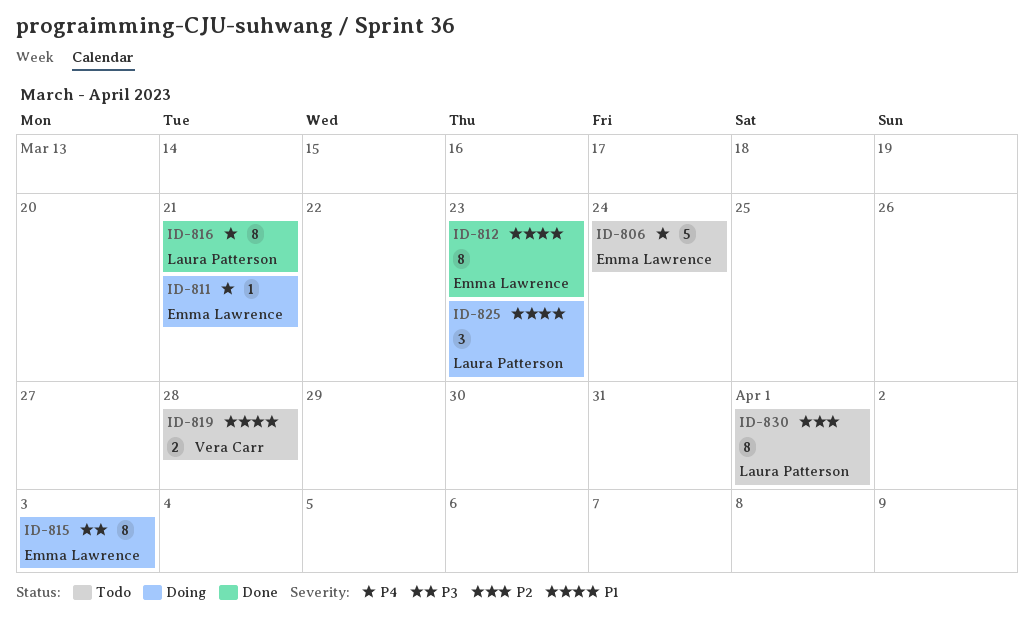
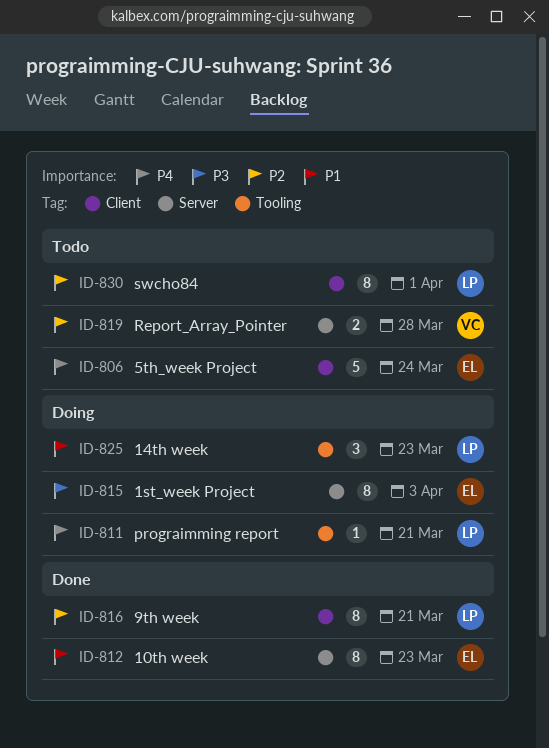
ID-811, owner: Emma Lawrence -> Laura Patterson
ID-816, priority: P4 -> P2
ID-819, priority: P1 -> P2

